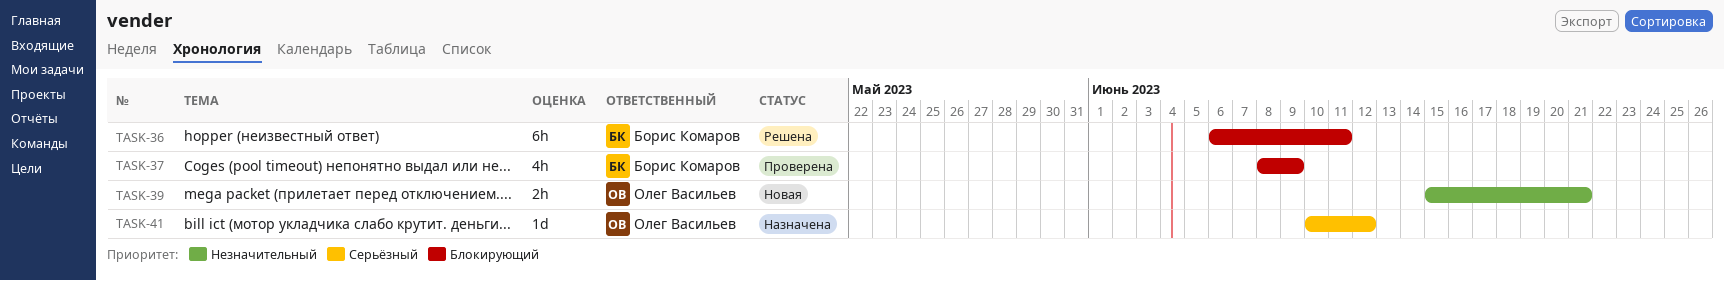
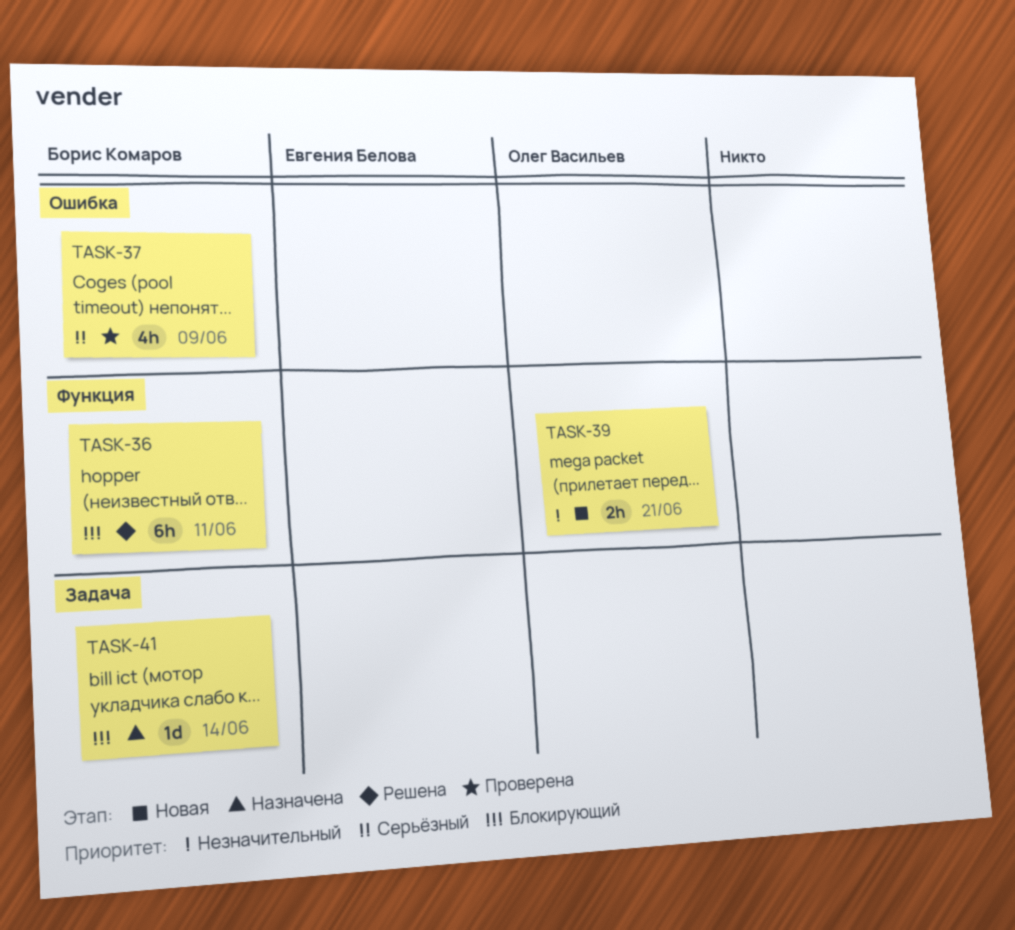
TASK-37, priority: Блокирующий -> Серьёзный
TASK-41, owner: Олег Васильев -> Борис Комаров
TASK-41, priority: Серьёзный -> Блокирующий
TASK-41, due: Jun 12 -> Jun 14

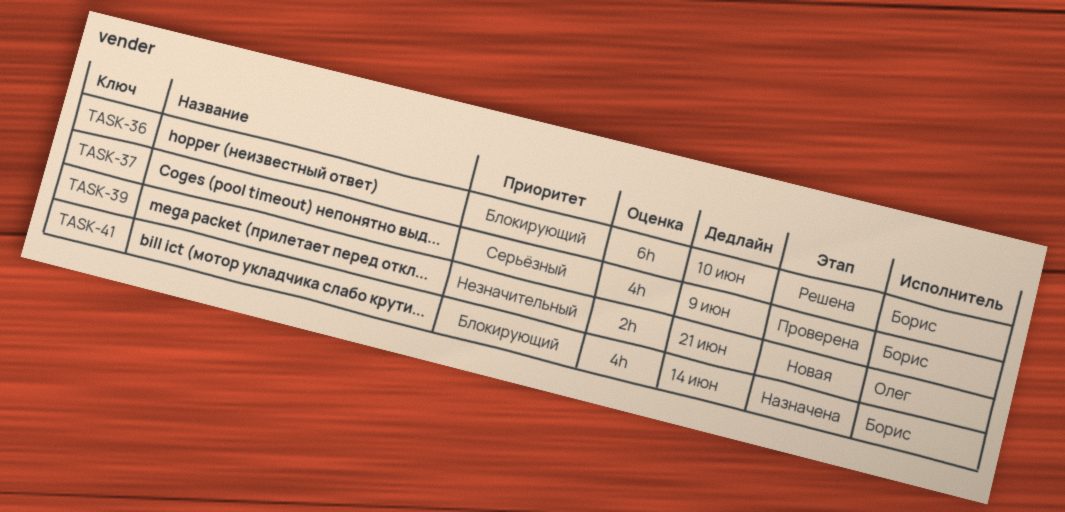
TASK-36, due: Jun 11 -> Jun 10
TASK-41, estimate: 1d -> 4h

